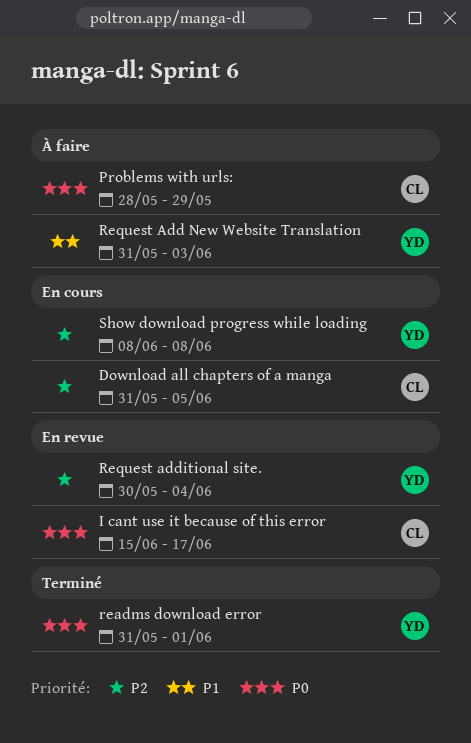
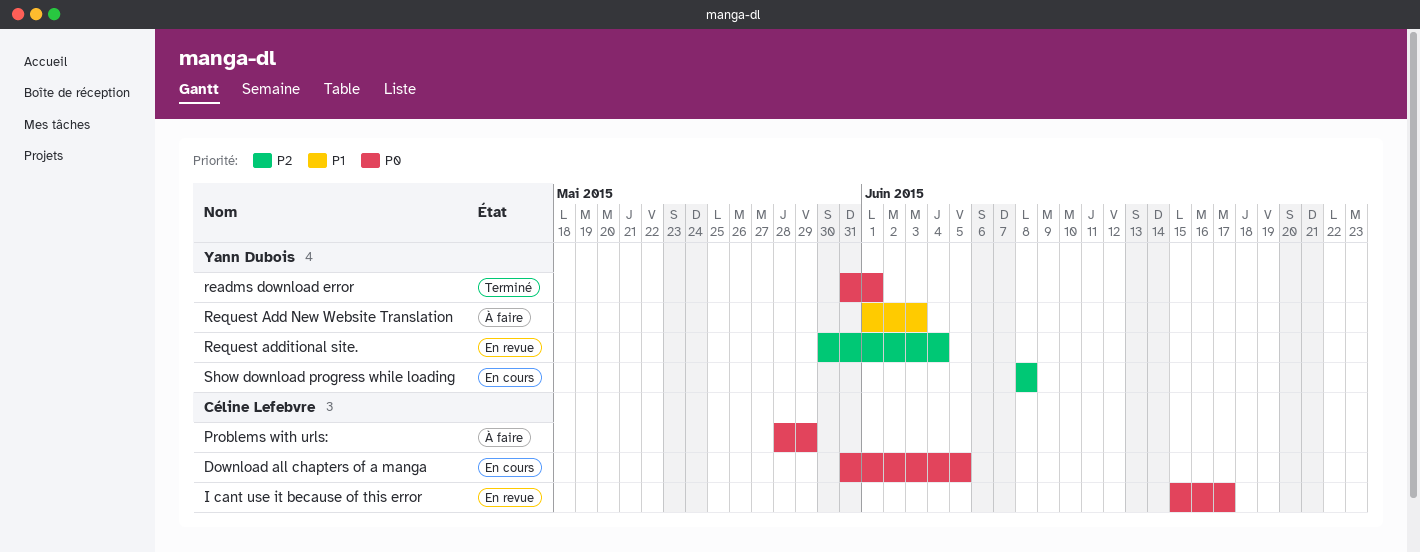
Download all chapters of a manga, priority: P2 -> P0
Request Add New Website Translation, start: May 31 -> Jun 1

